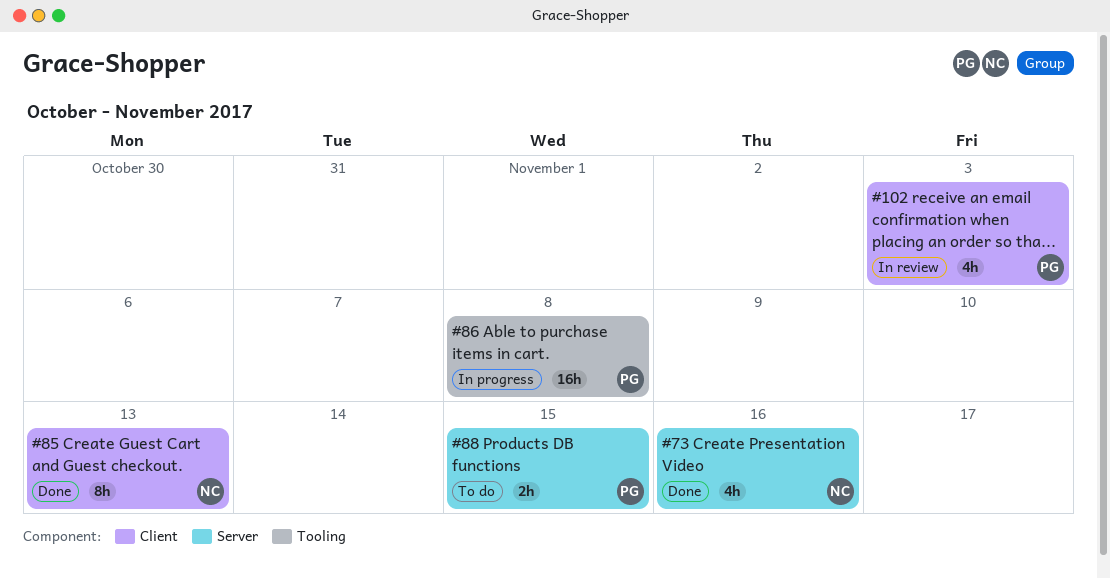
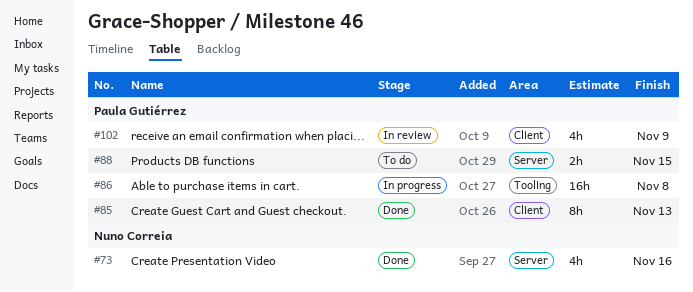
#85, owner: Nuno Correia -> Paula Gutiérrez
#102, due: Nov 3 -> Nov 9

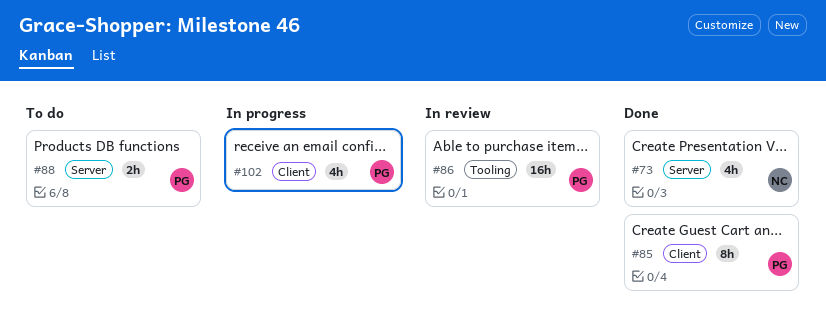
#86, status: In progress -> In review
#102, status: In review -> In progress

